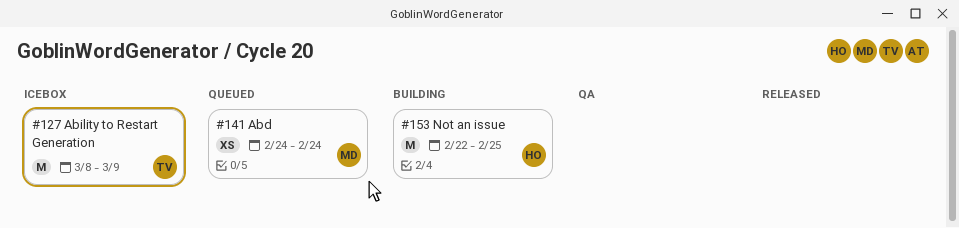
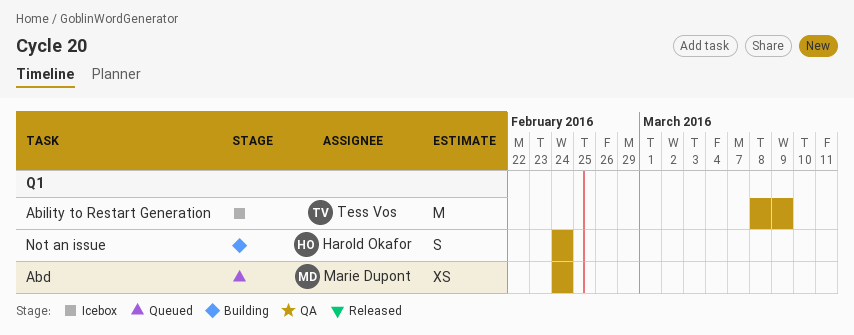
Not an issue, estimate: M -> S
Not an issue, start: Feb 22 -> Feb 24
Not an issue, due: Feb 25 -> Feb 24

